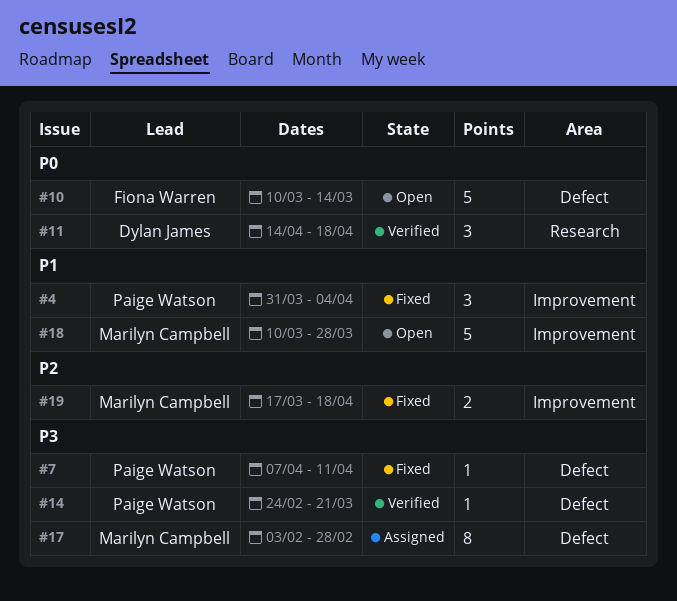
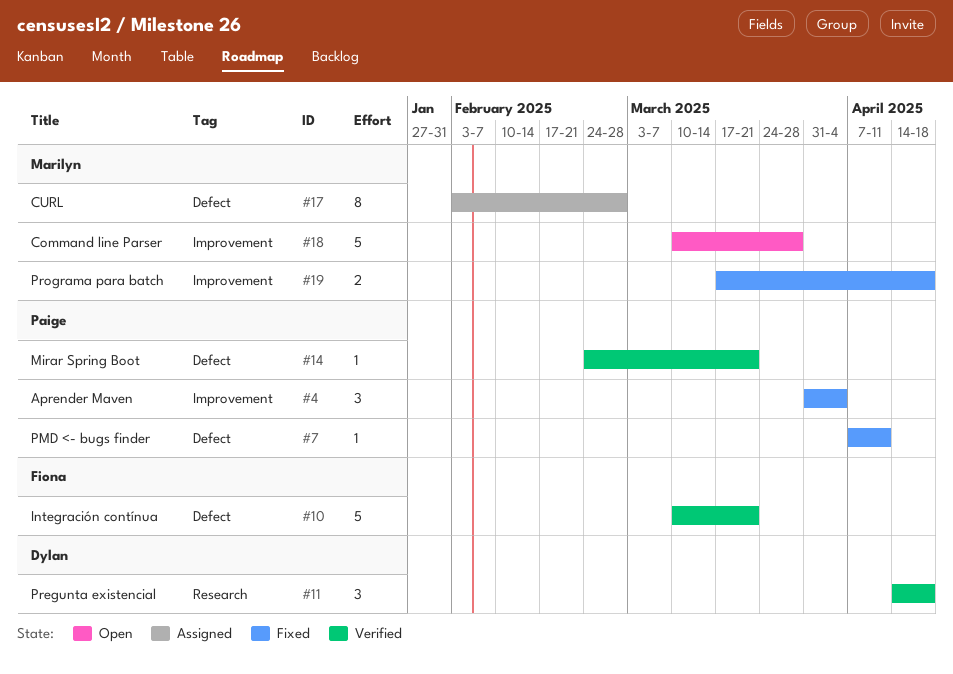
#10, status: Open -> Verified
#10, due: Mar 14 -> Mar 21

